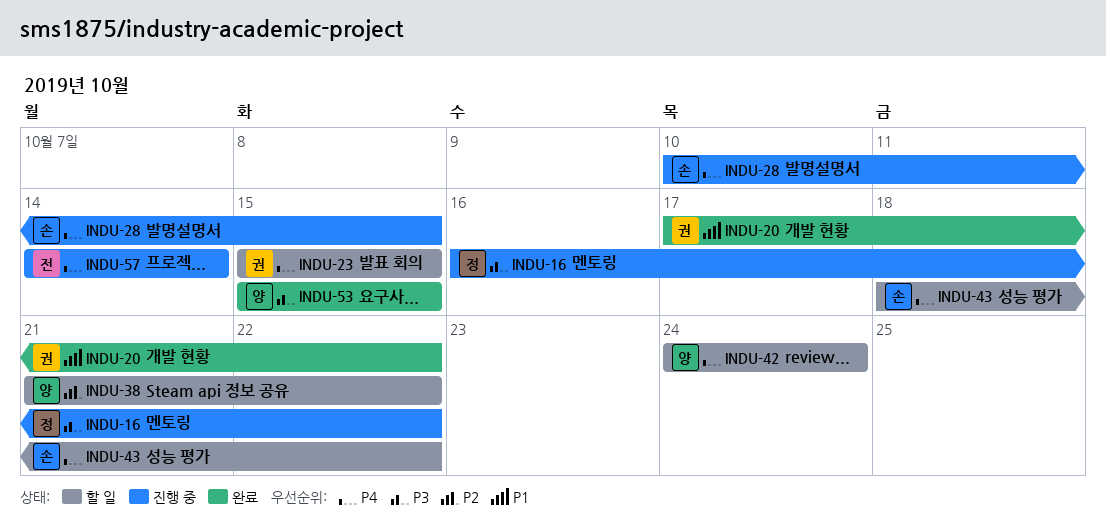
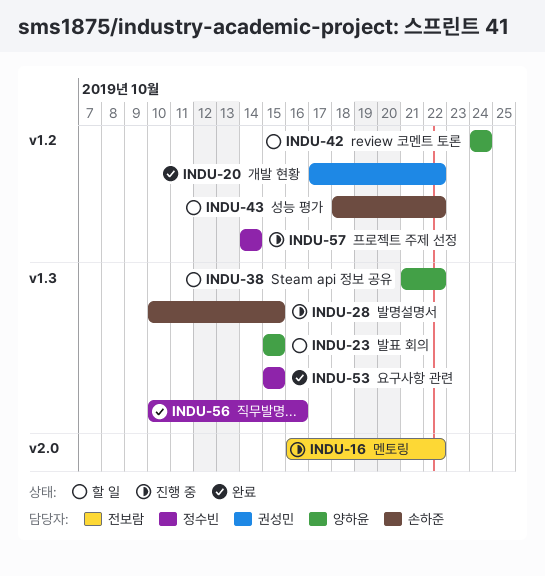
INDU-16, owner: 정수빈 -> 전보람
INDU-23, owner: 권성민 -> 양하윤
INDU-53, owner: 양하윤 -> 정수빈
INDU-56: none -> present
INDU-57, owner: 전보람 -> 정수빈

